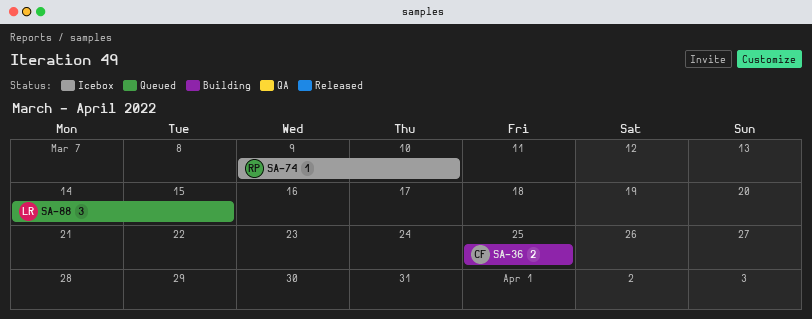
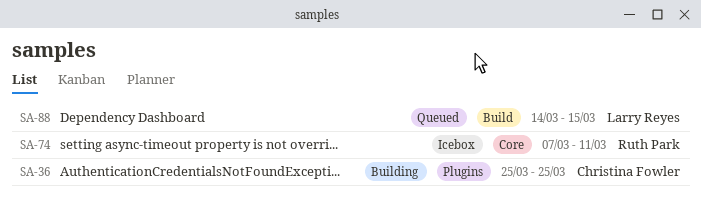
SA-74, start: Mar 9 -> Mar 7
SA-74, due: Mar 10 -> Mar 11

